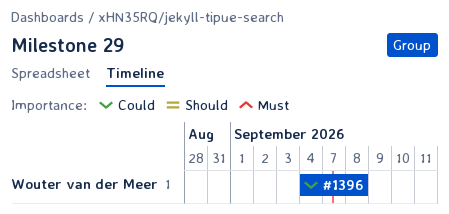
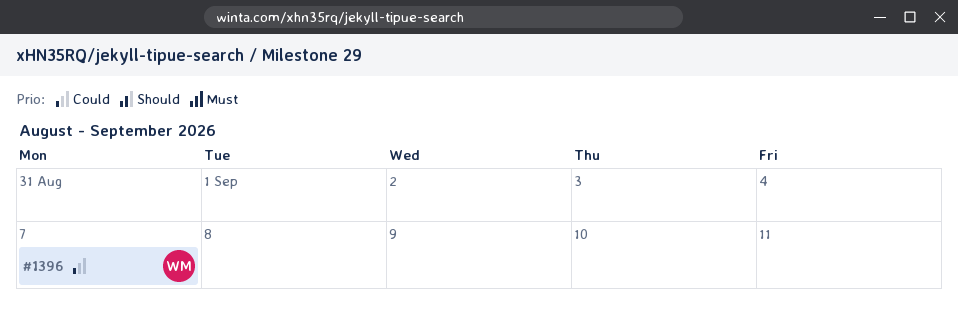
#1396, due: Sep 8 -> Sep 7

